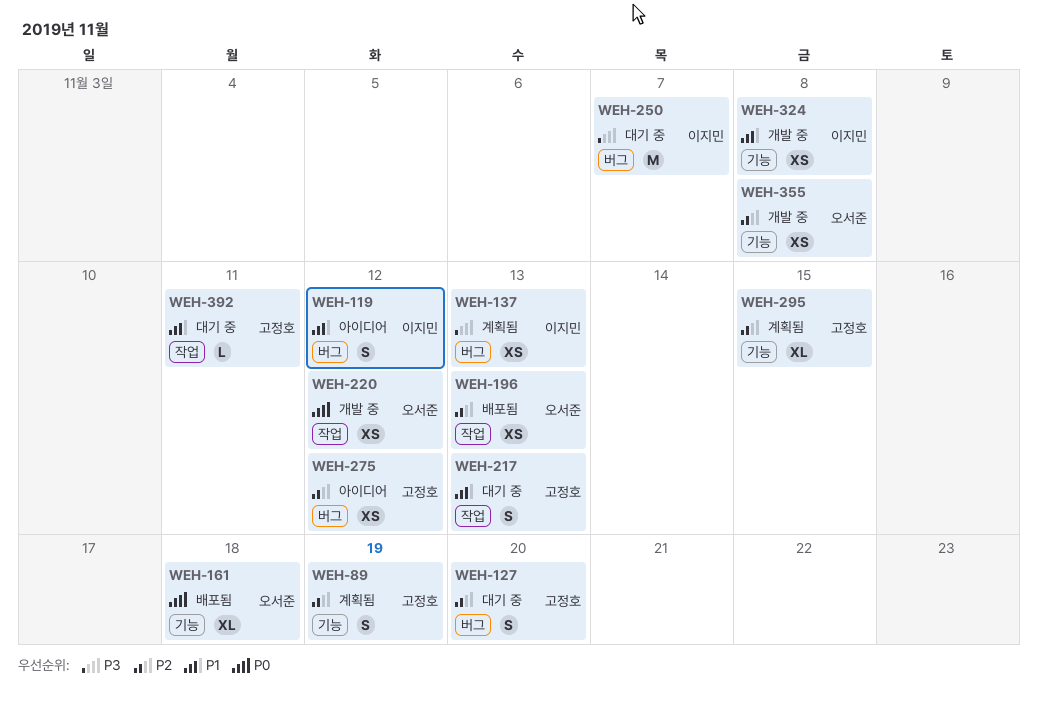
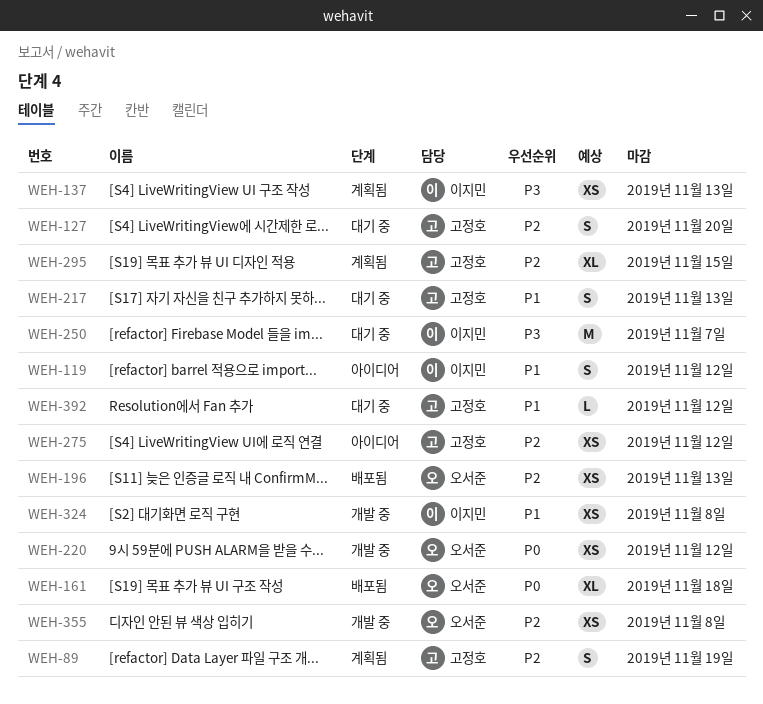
WEH-392, due: Nov 11 -> Nov 12

